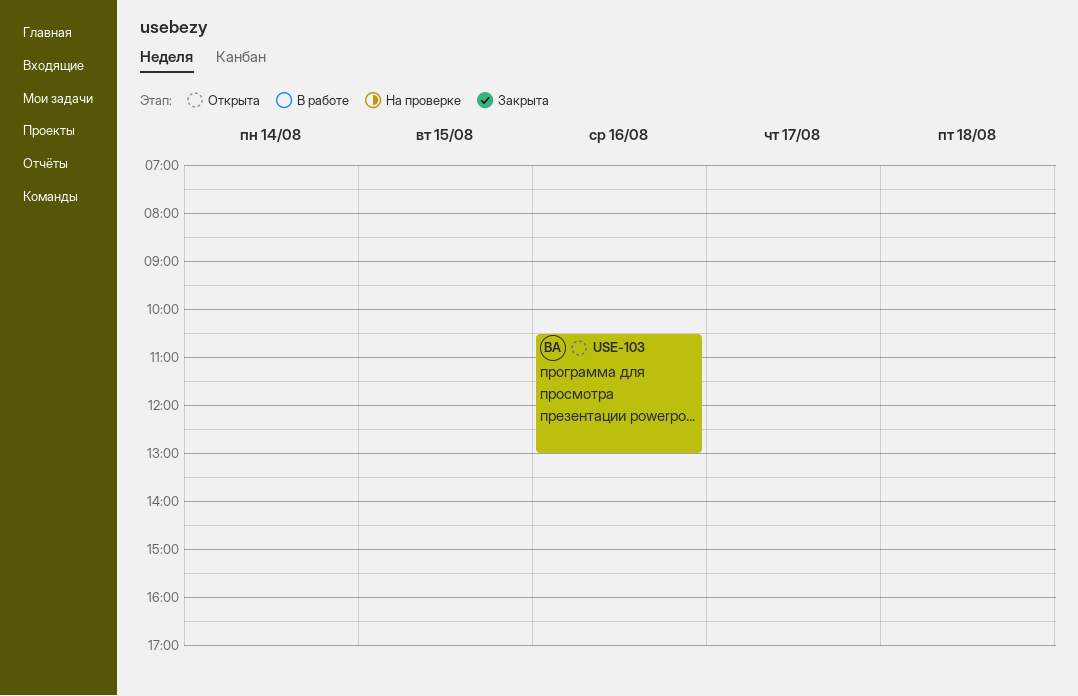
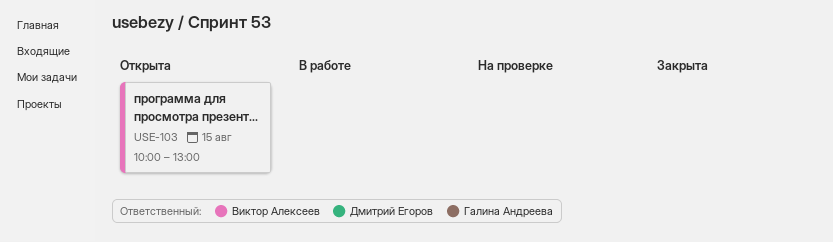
USE-103, day: Aug 16 -> Aug 15
USE-103, begins: 10:30 -> 10:00

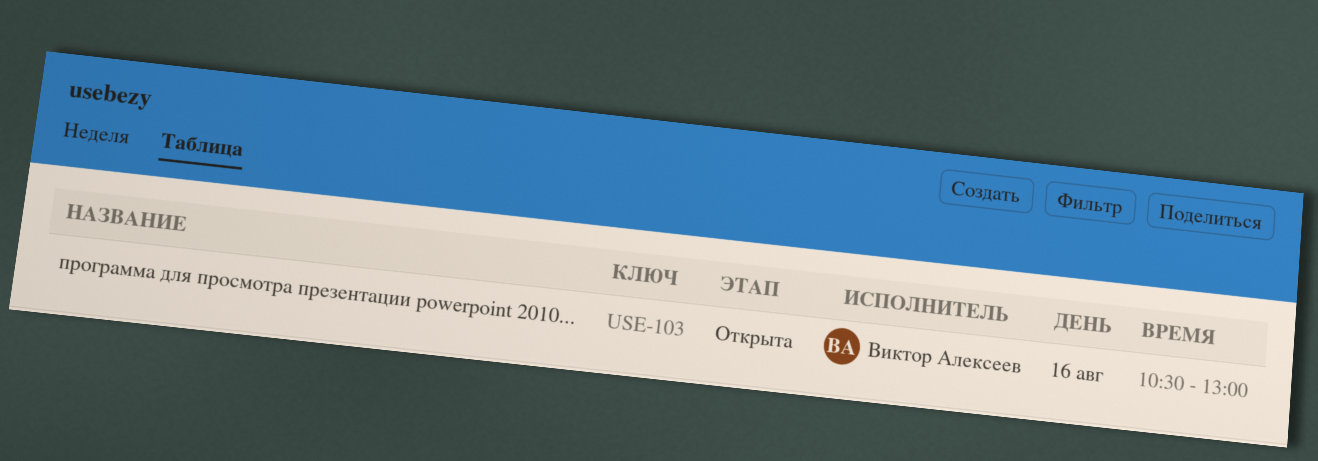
USE-103, day: Aug 15 -> Aug 16
USE-103, begins: 10:00 -> 10:30

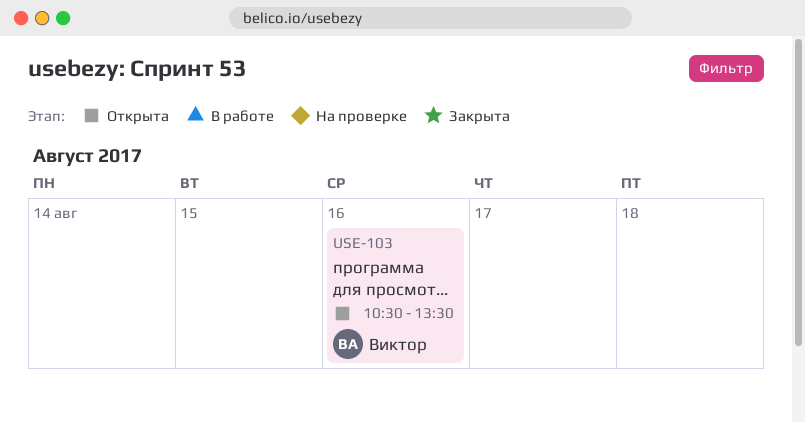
USE-103, ends: 13:00 -> 13:30

